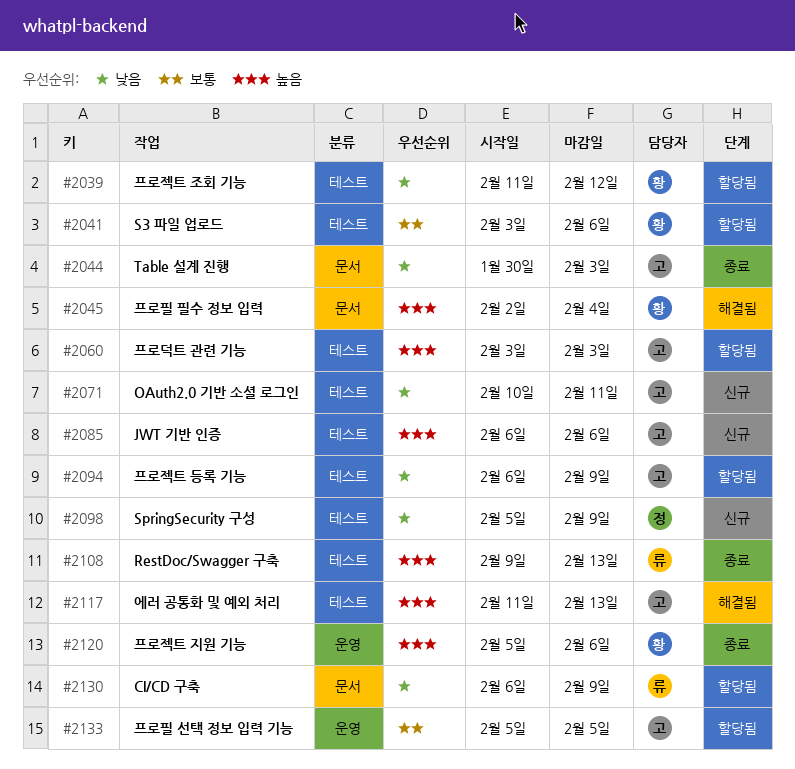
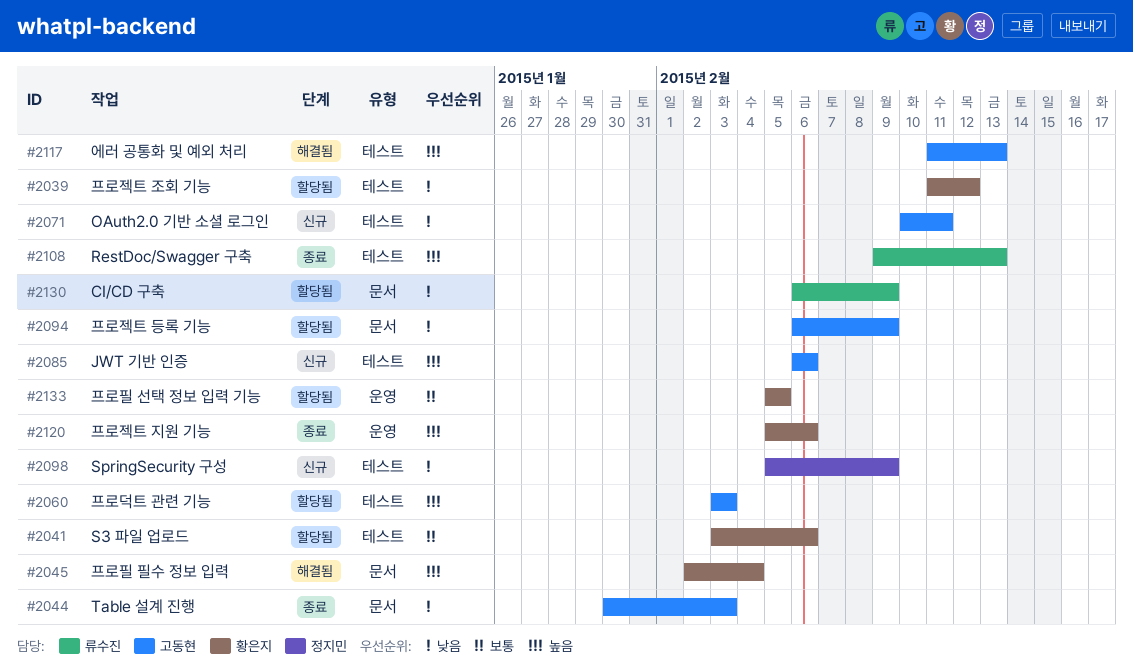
#2094, label: 테스트 -> 문서
#2133, owner: 고동현 -> 황은지

